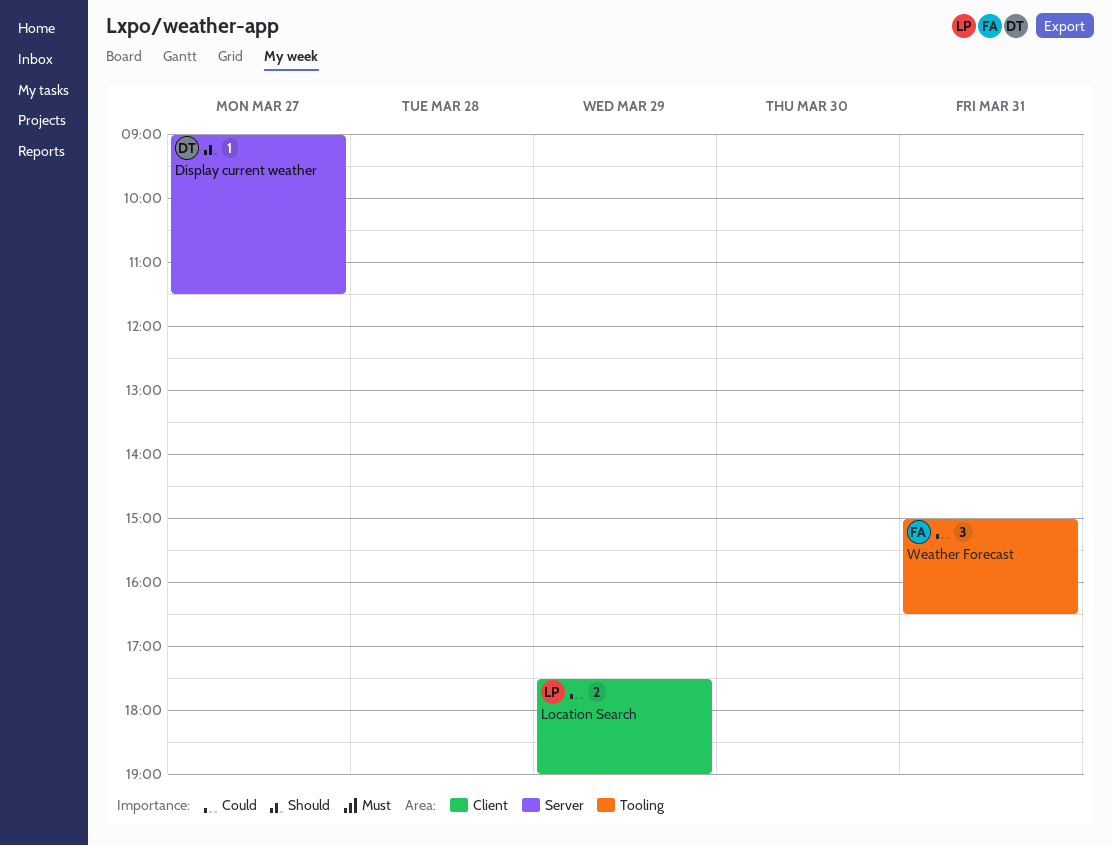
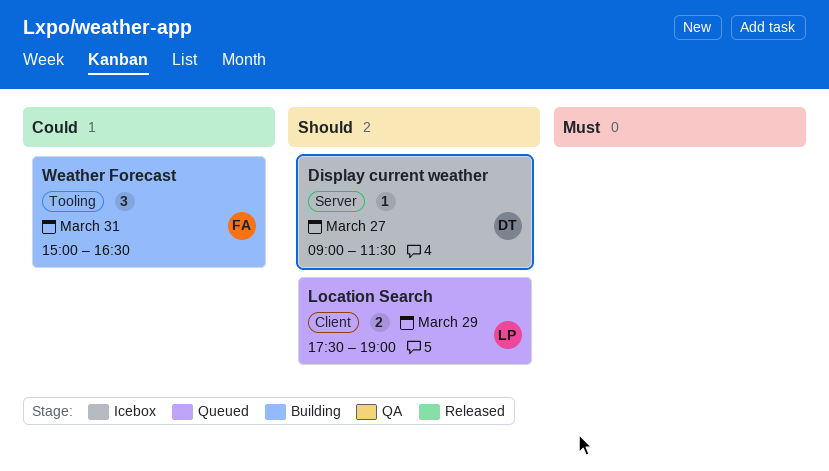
Location Search, priority: Could -> Should

